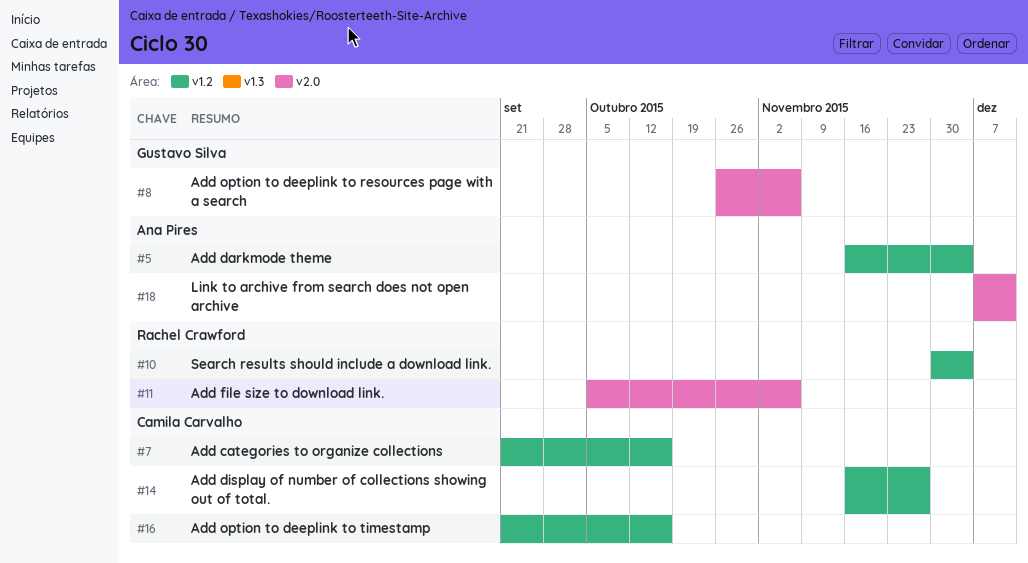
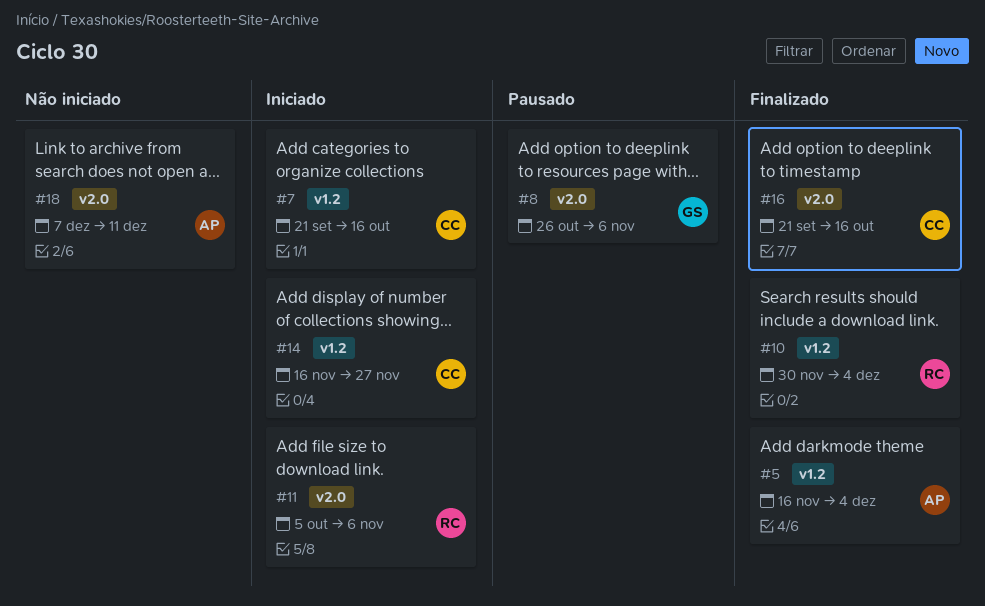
#16, label: v1.2 -> v2.0

